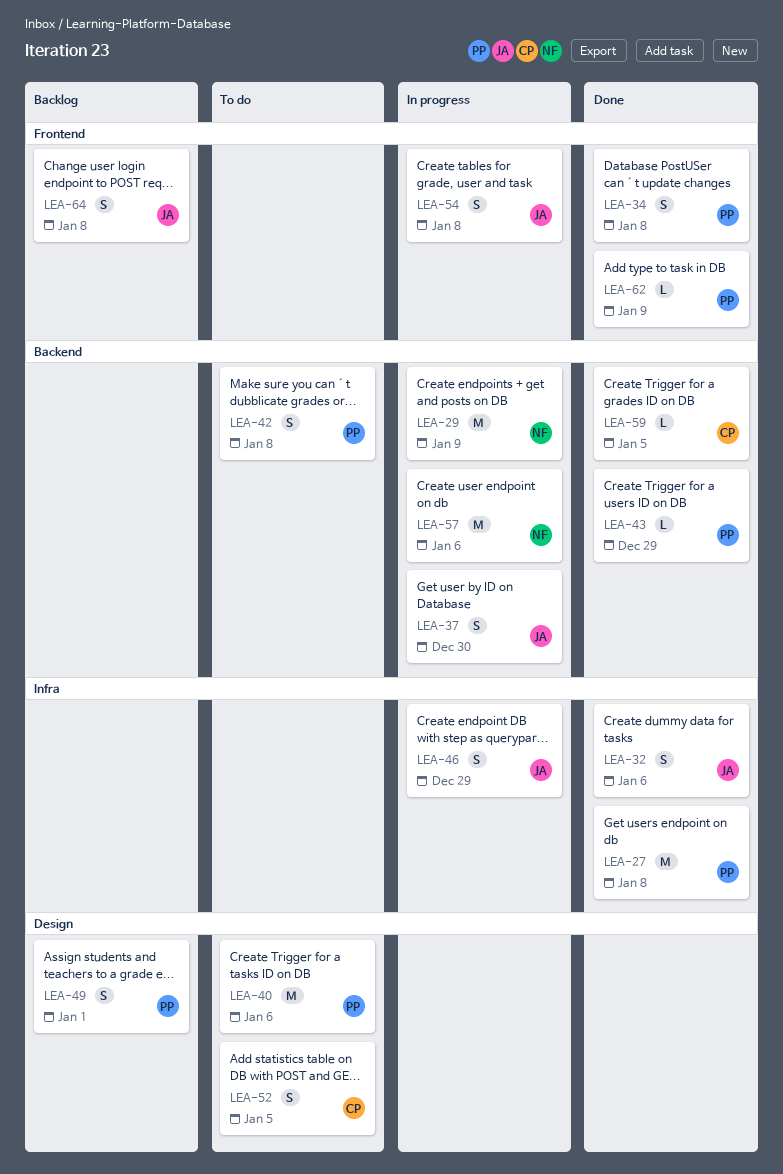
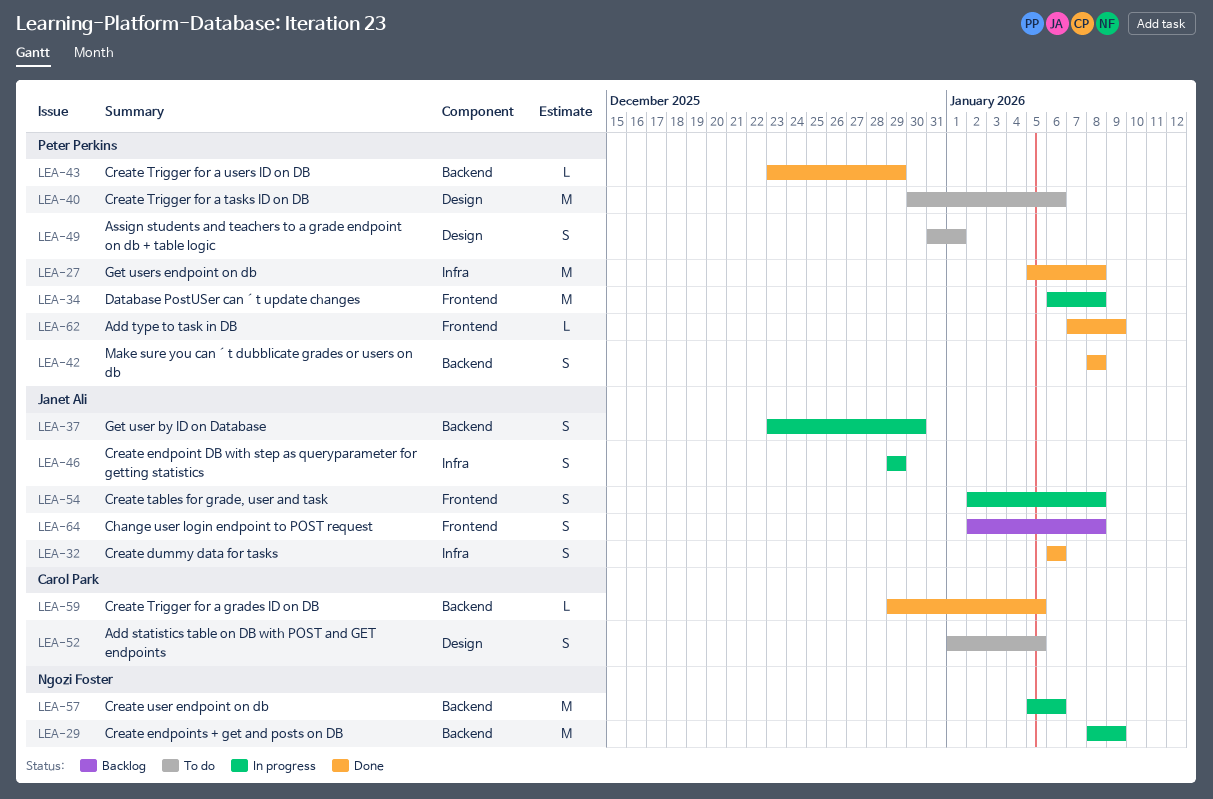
LEA-34, status: Done -> In progress
LEA-34, estimate: S -> M
LEA-42, status: To do -> Done
LEA-49, status: Backlog -> To do

